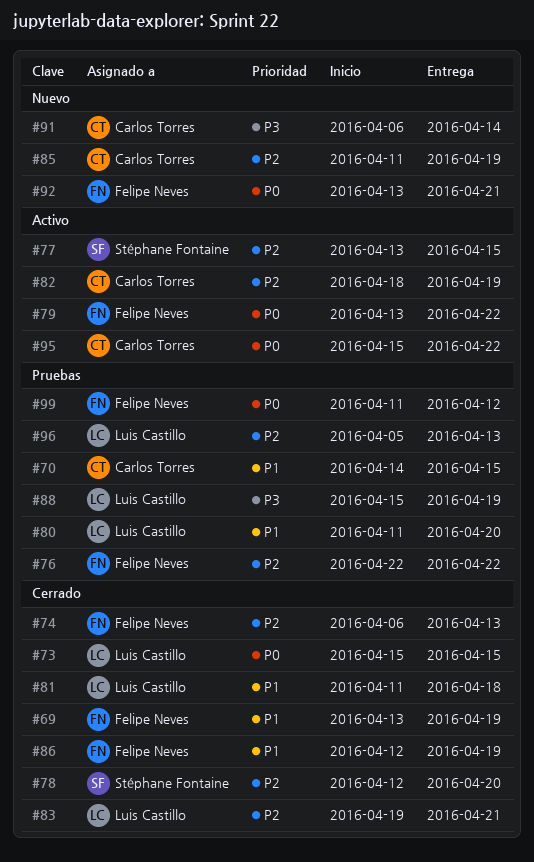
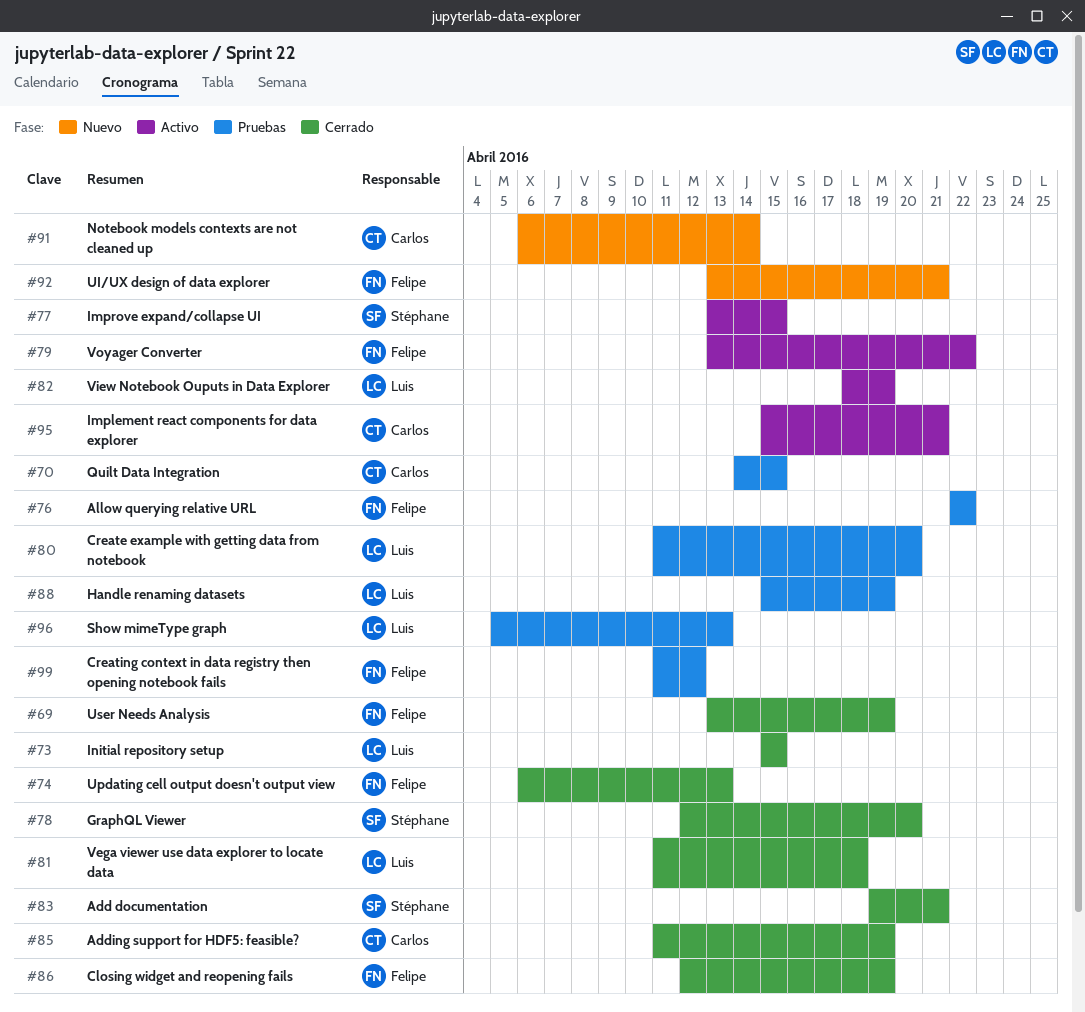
#82, owner: Carlos Torres -> Luis Castillo
#83, owner: Luis Castillo -> Stéphane Fontaine
#85, status: Nuevo -> Cerrado
#95, due: Apr 22 -> Apr 21

